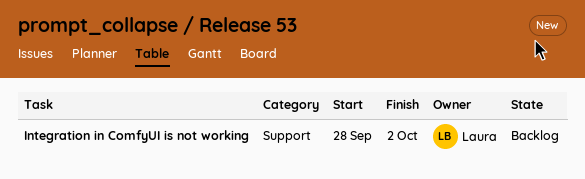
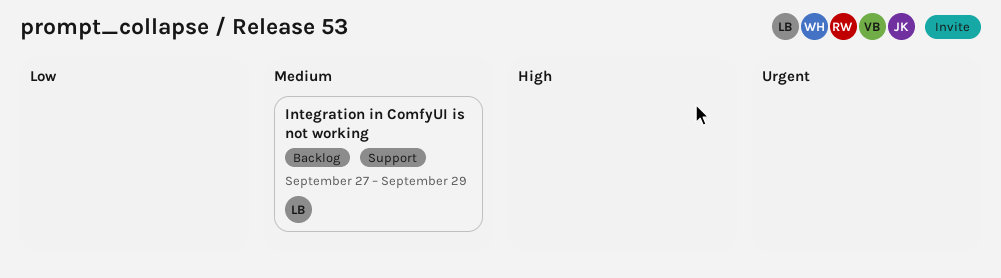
Integration in ComfyUI is not working, start: Sep 28 -> Sep 27
Integration in ComfyUI is not working, due: Oct 2 -> Sep 29

